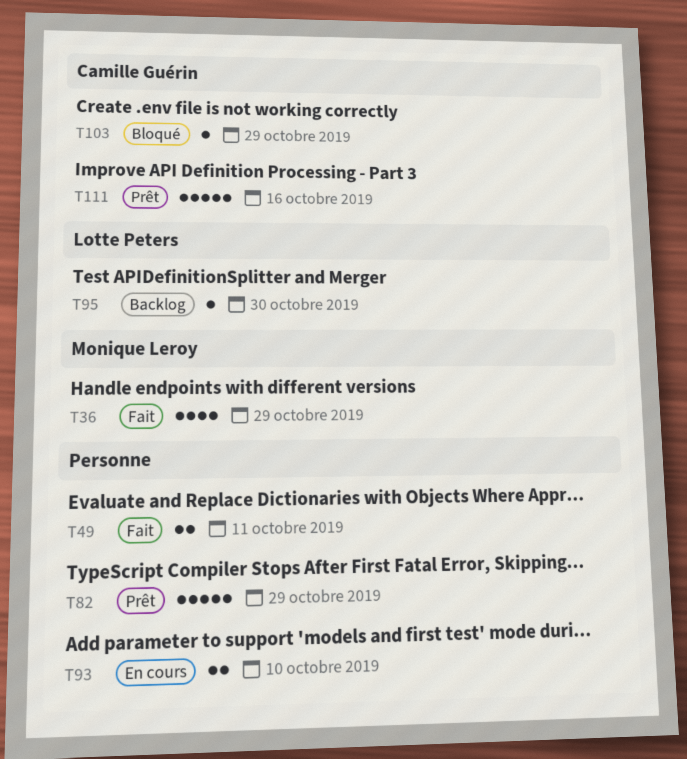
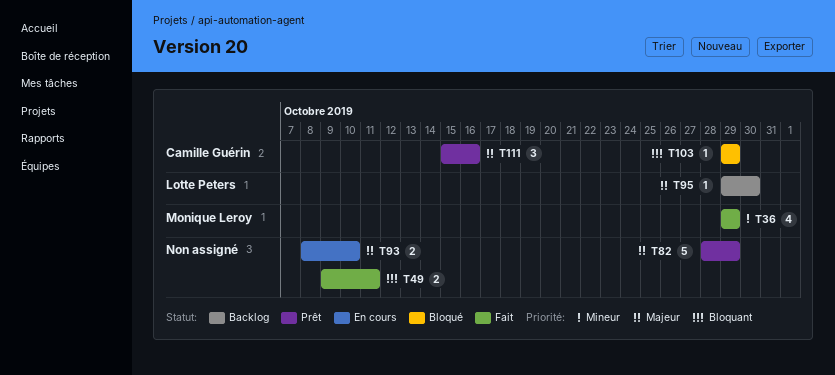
T111, estimate: 5 -> 3

